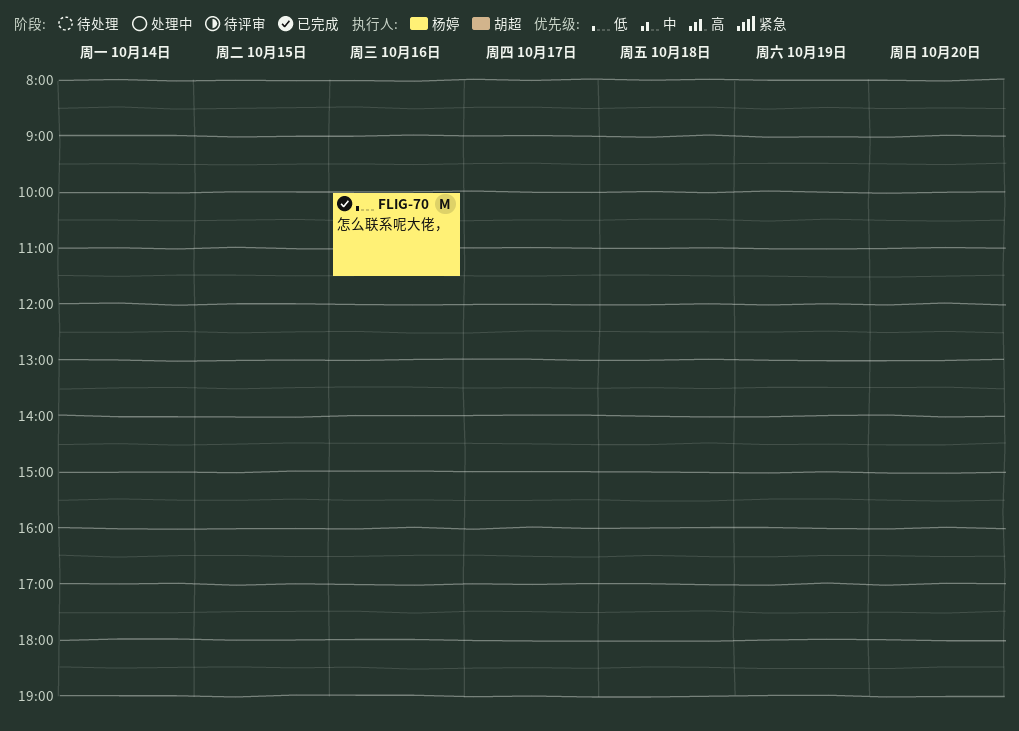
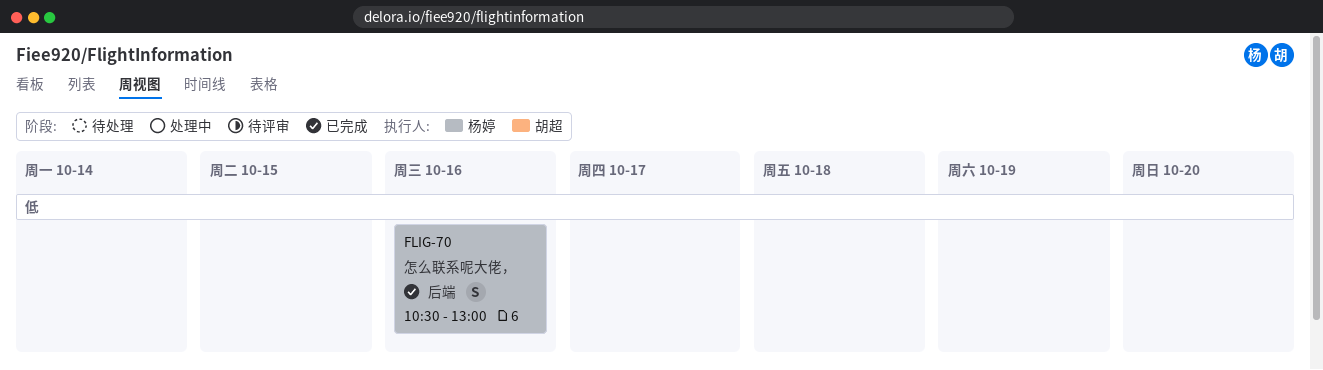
FLIG-70, estimate: M -> S
FLIG-70, begins: 10:00 -> 10:30
FLIG-70, ends: 11:30 -> 13:00

